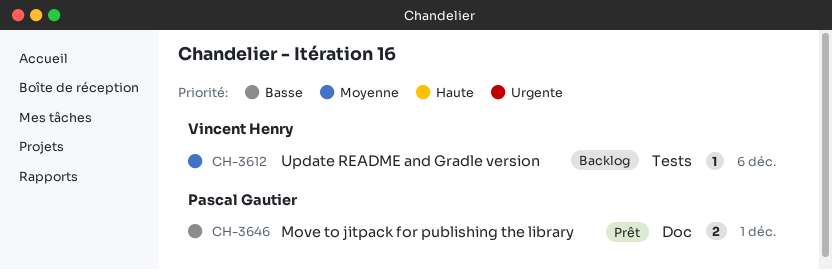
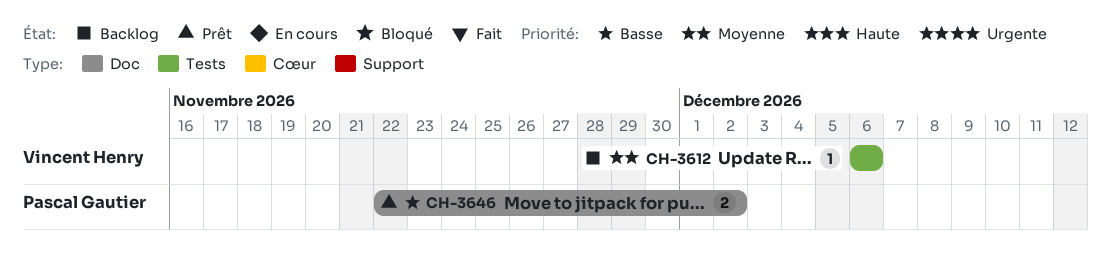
CH-3646, due: Dec 1 -> Dec 2

